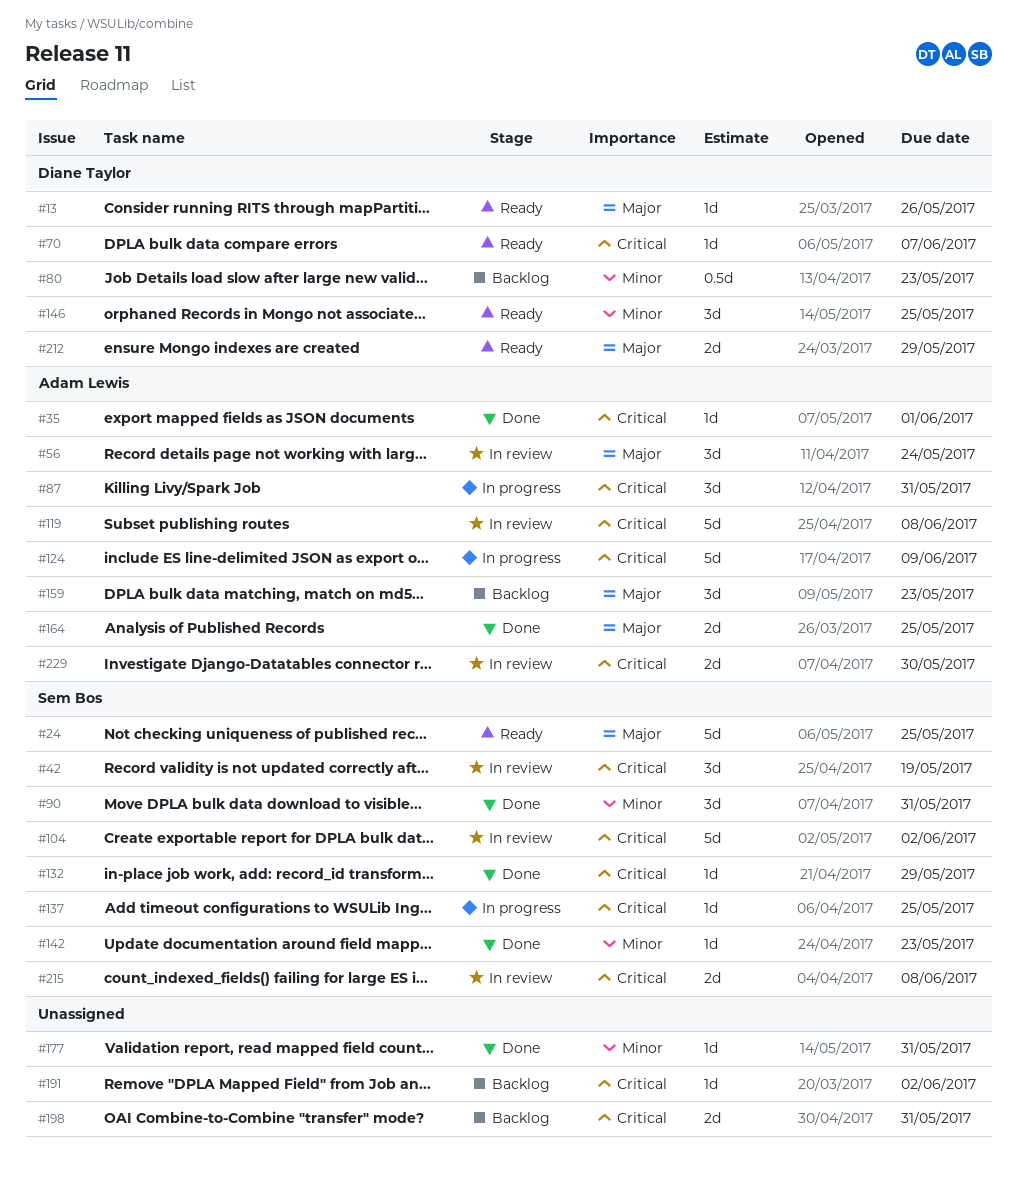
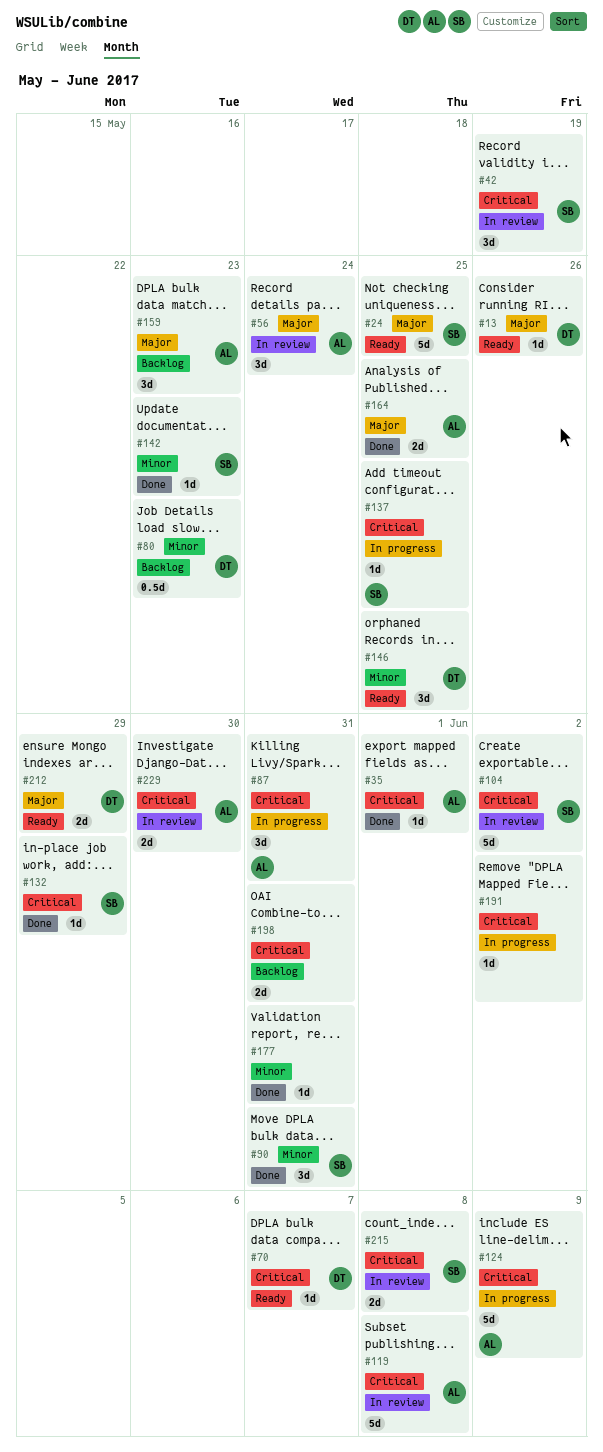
#191, status: Backlog -> In progress

